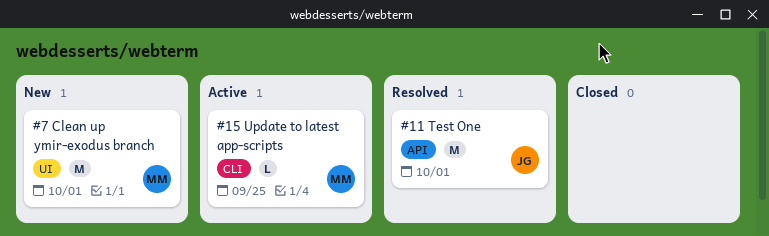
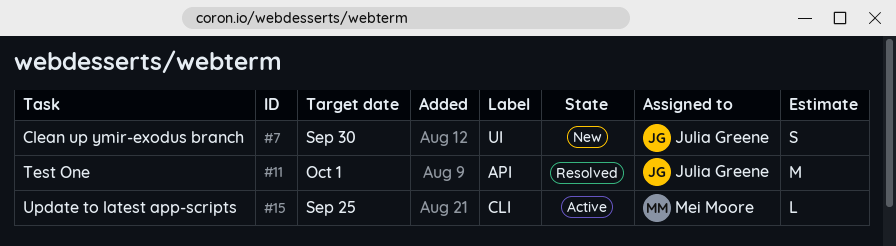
#7, owner: Mei Moore -> Julia Greene
#7, estimate: M -> S
#7, due: Oct 1 -> Sep 30

